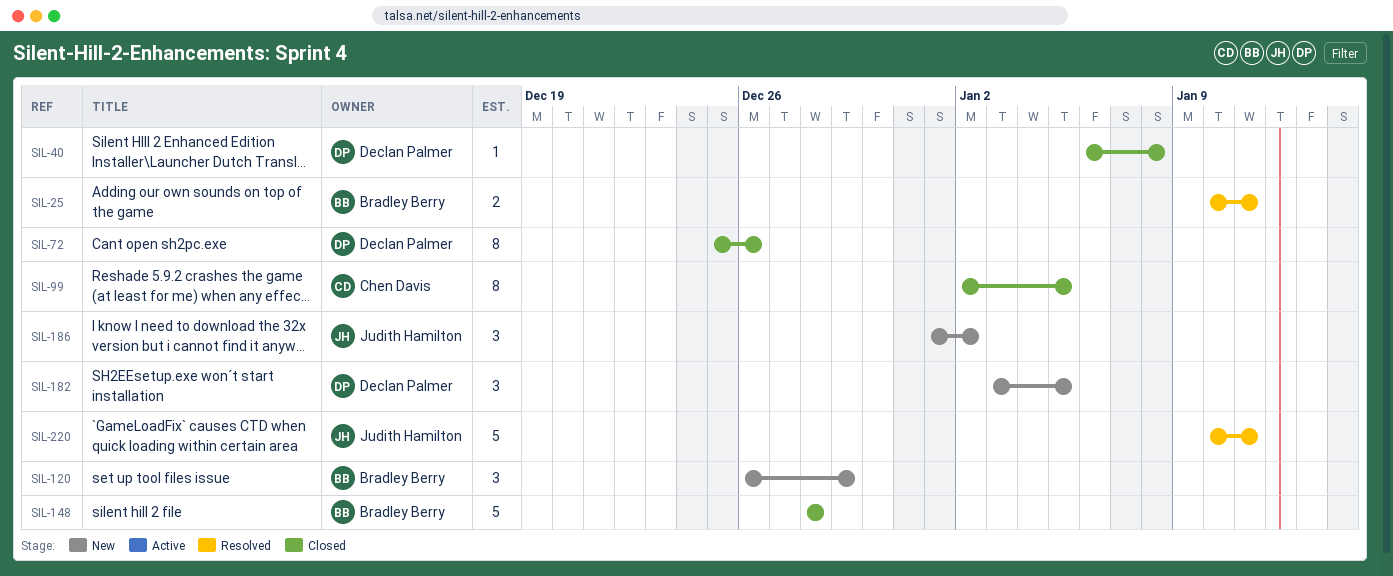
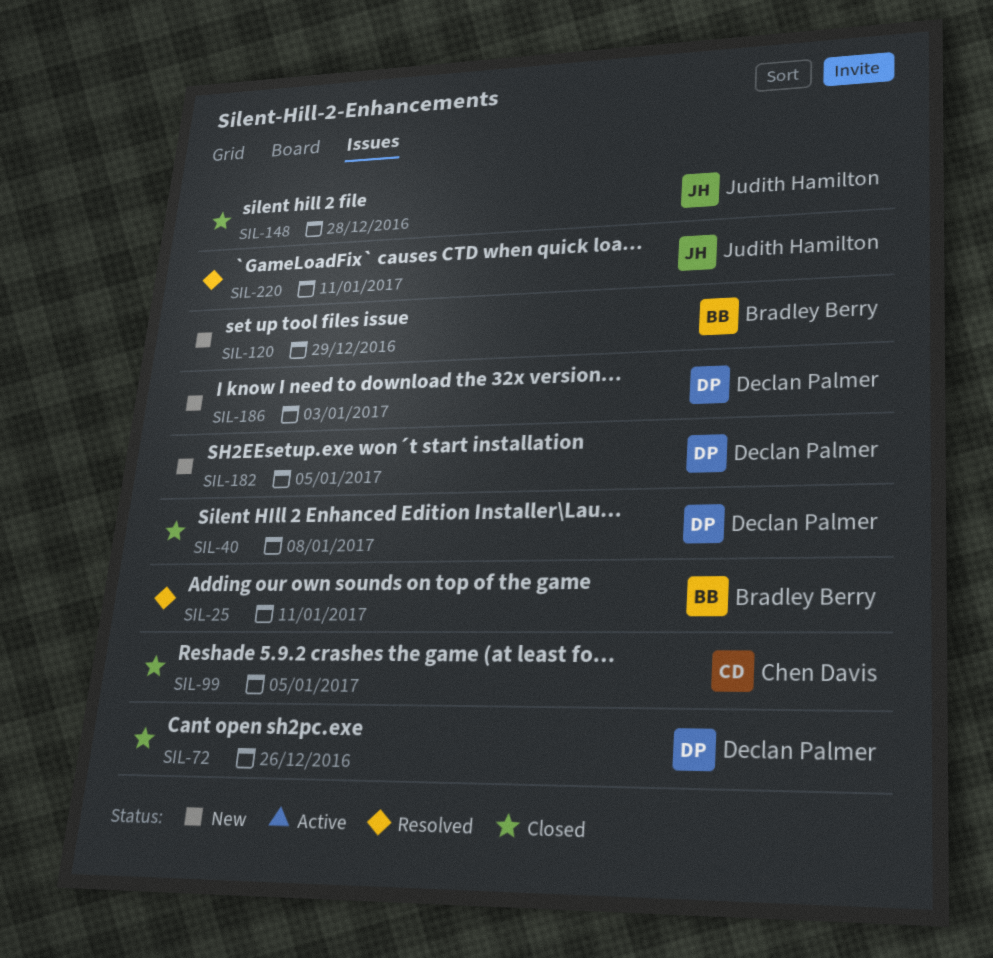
SIL-148, owner: Bradley Berry -> Judith Hamilton
SIL-186, owner: Judith Hamilton -> Declan Palmer
SIL-186, due: Jan 2 -> Jan 3

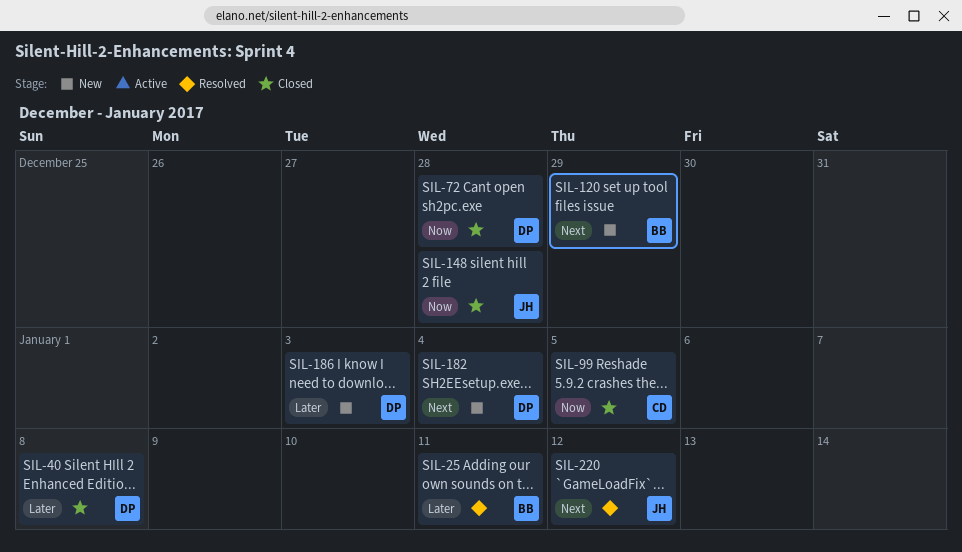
SIL-72, due: Dec 26 -> Dec 28
SIL-182, due: Jan 5 -> Jan 4
SIL-220, due: Jan 11 -> Jan 12

